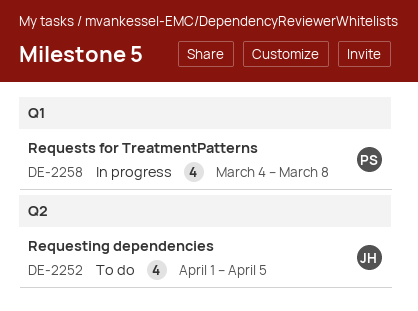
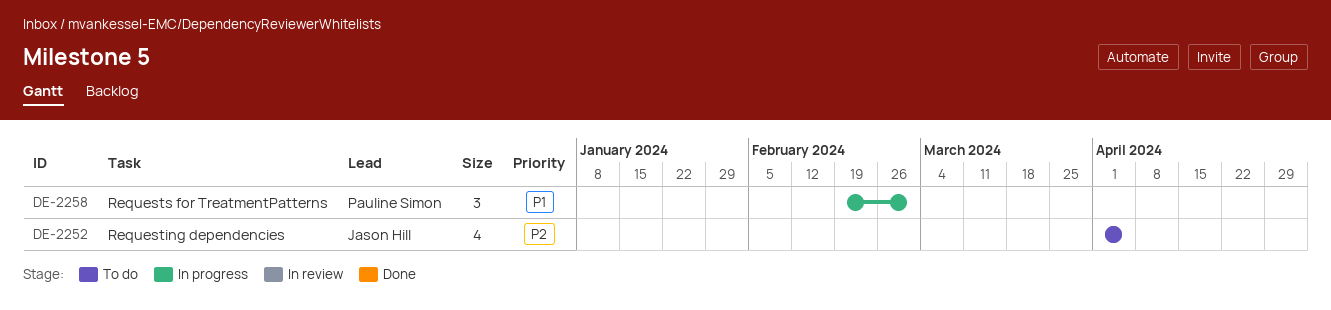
DE-2258, estimate: 4 -> 3
DE-2258, start: Mar 4 -> Feb 19
DE-2258, due: Mar 8 -> Mar 1

